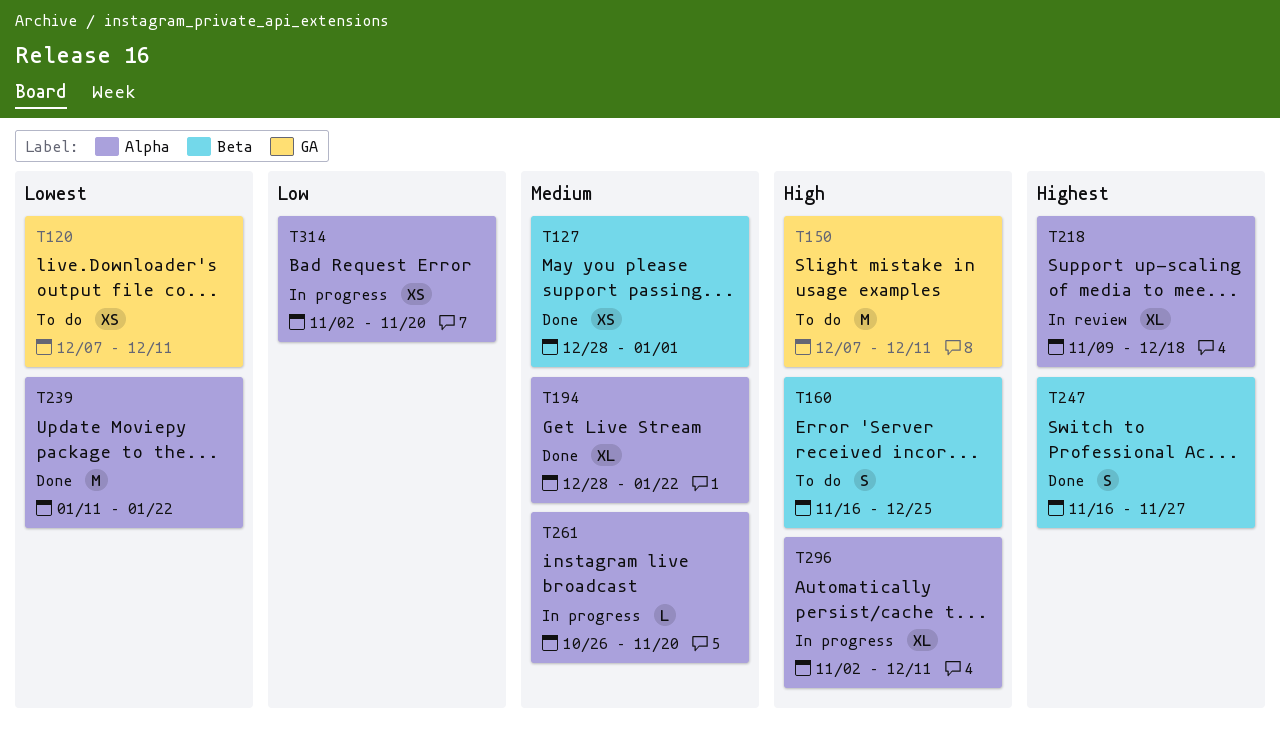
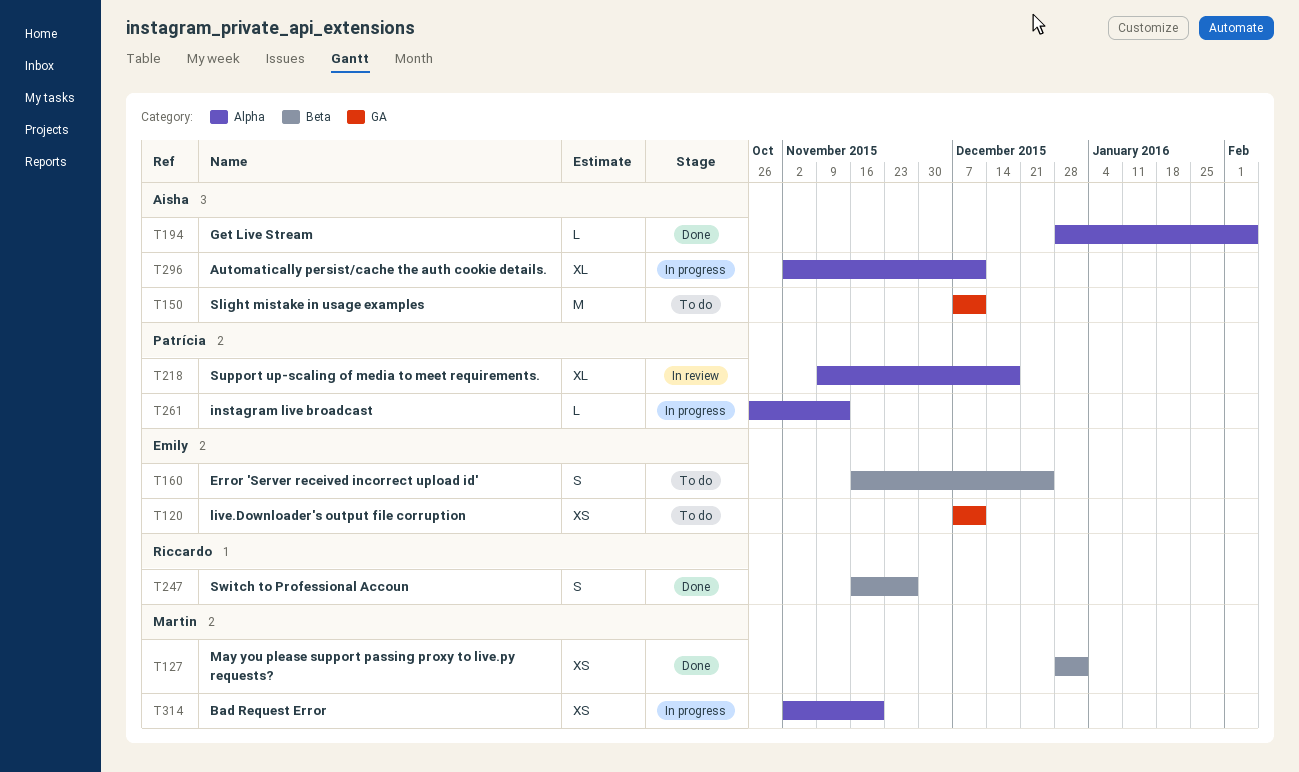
T194, estimate: XL -> L
T194, due: Jan 22 -> Feb 5
T239: present -> none
T261, due: Nov 20 -> Nov 13

